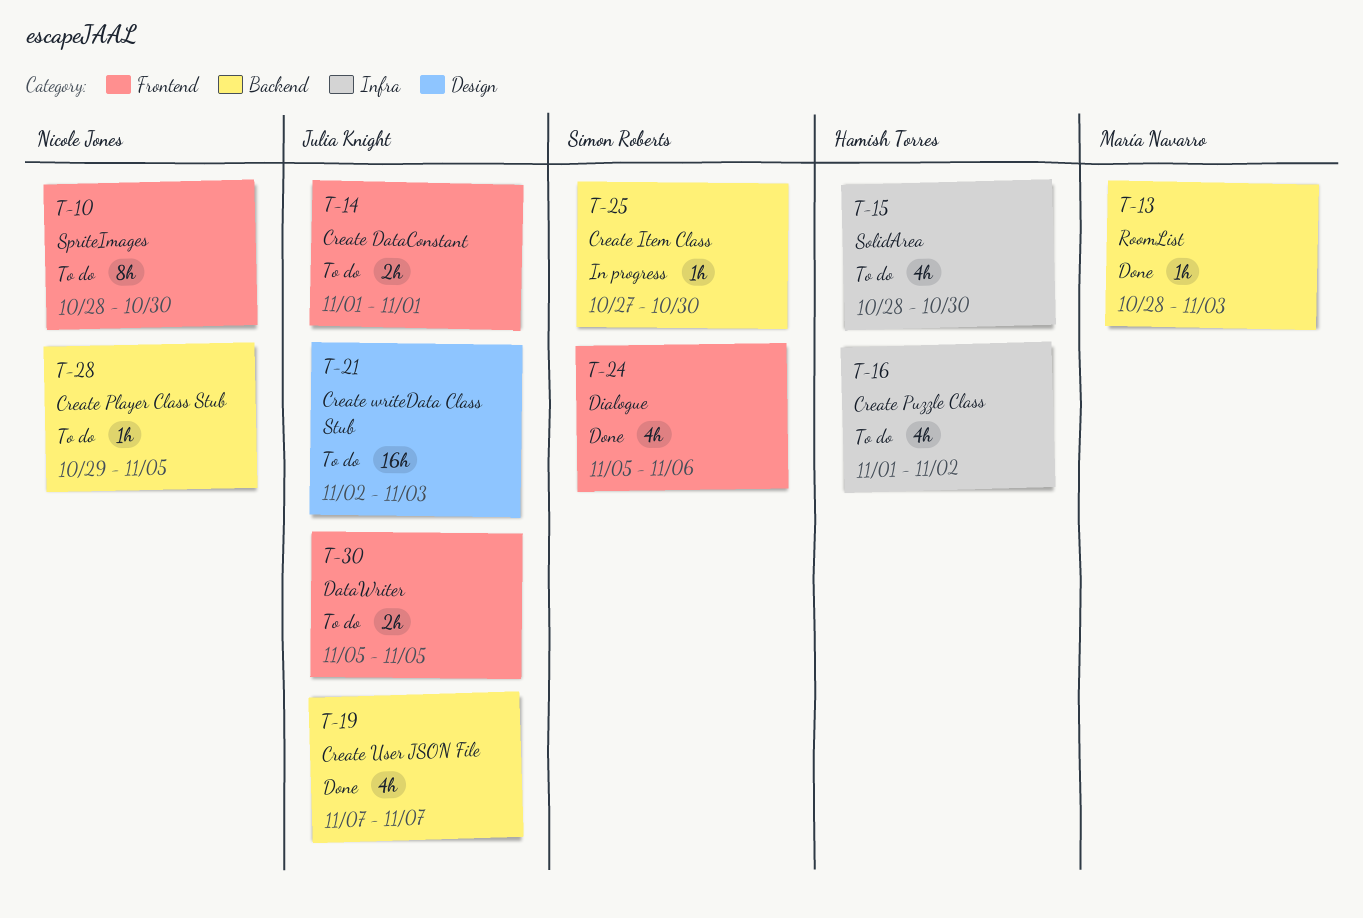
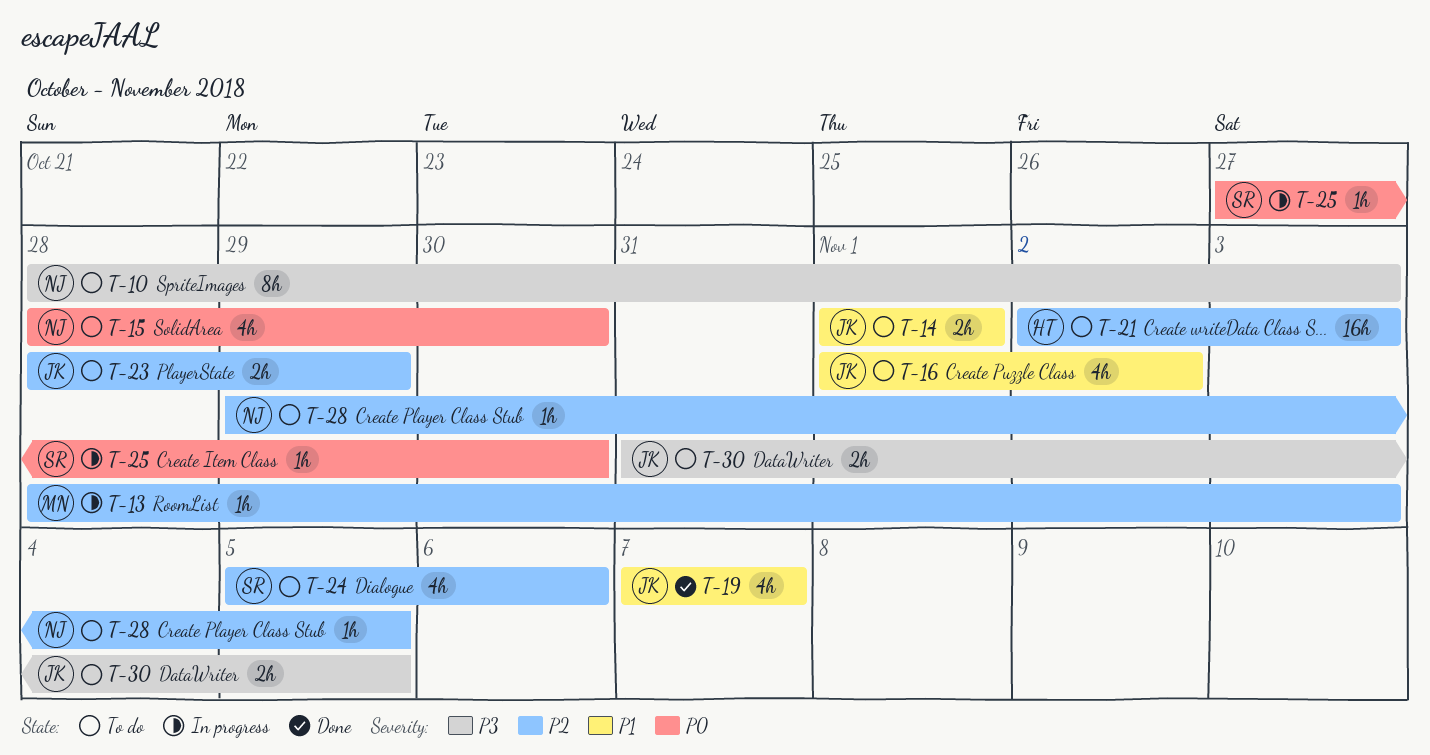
T-10, due: Oct 30 -> Nov 3
T-13, status: Done -> In progress
T-15, owner: Hamish Torres -> Nicole Jones
T-16, owner: Hamish Torres -> Julia Knight
T-21, owner: Julia Knight -> Hamish Torres
T-23: none -> present
T-24, status: Done -> To do
T-30, start: Nov 5 -> Oct 31

